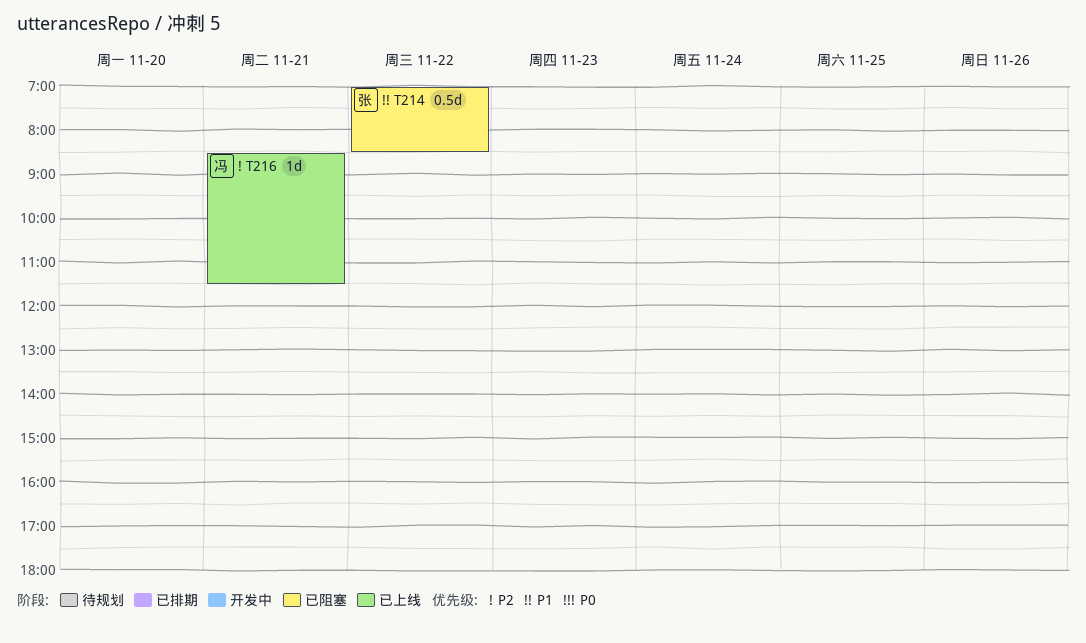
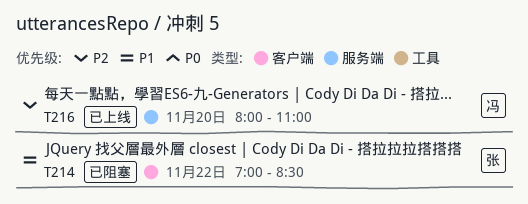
T216, day: Nov 21 -> Nov 20
T216, begins: 08:30 -> 08:00
T216, ends: 11:30 -> 11:00

